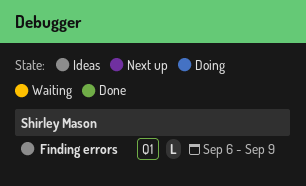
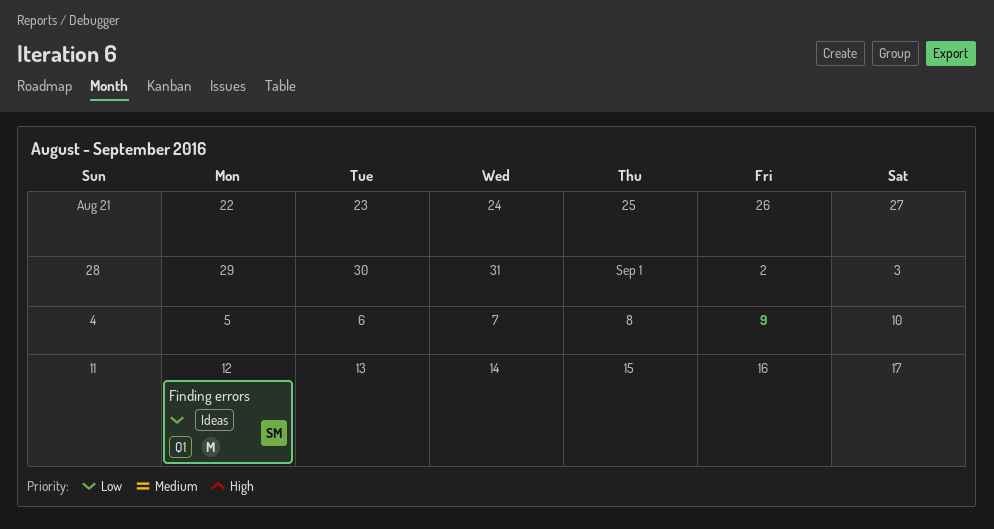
Finding errors, estimate: L -> M
Finding errors, due: Sep 9 -> Sep 12

